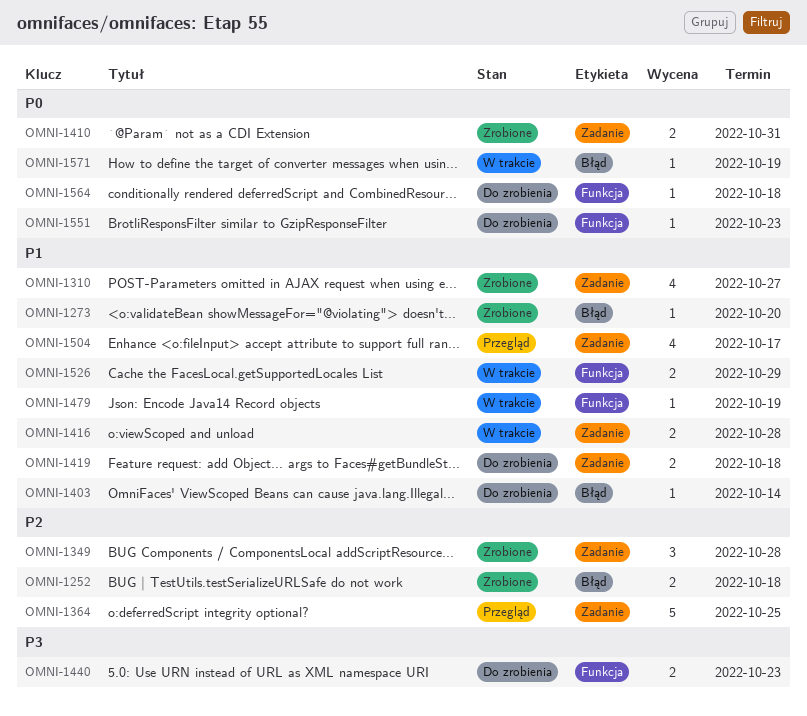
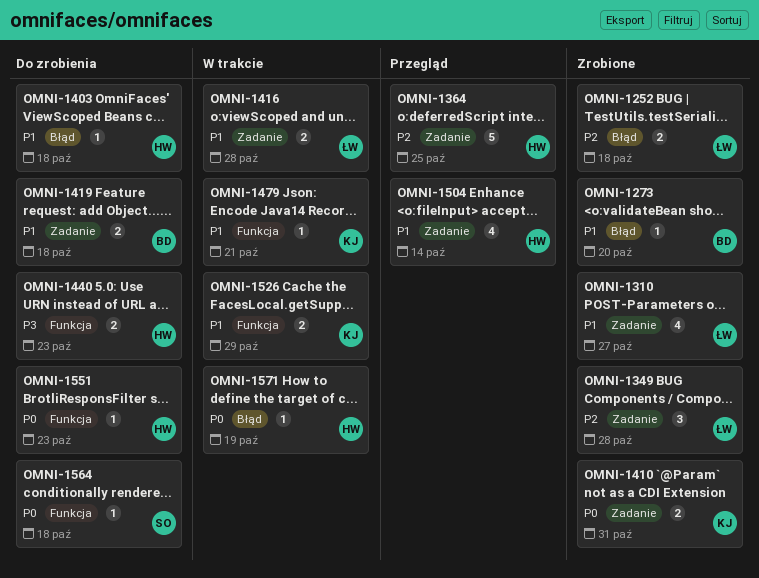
OMNI-1403, due: Oct 14 -> Oct 18
OMNI-1479, due: Oct 19 -> Oct 21
OMNI-1504, due: Oct 17 -> Oct 14

